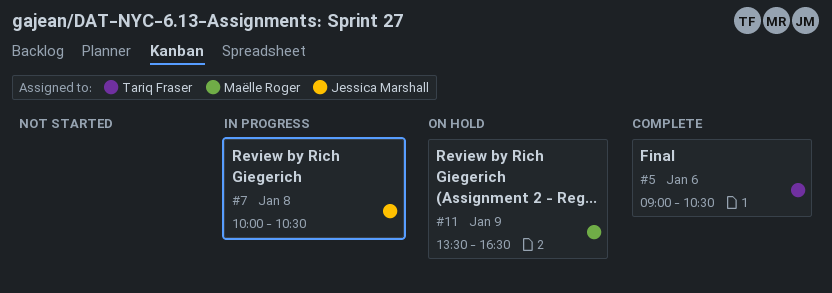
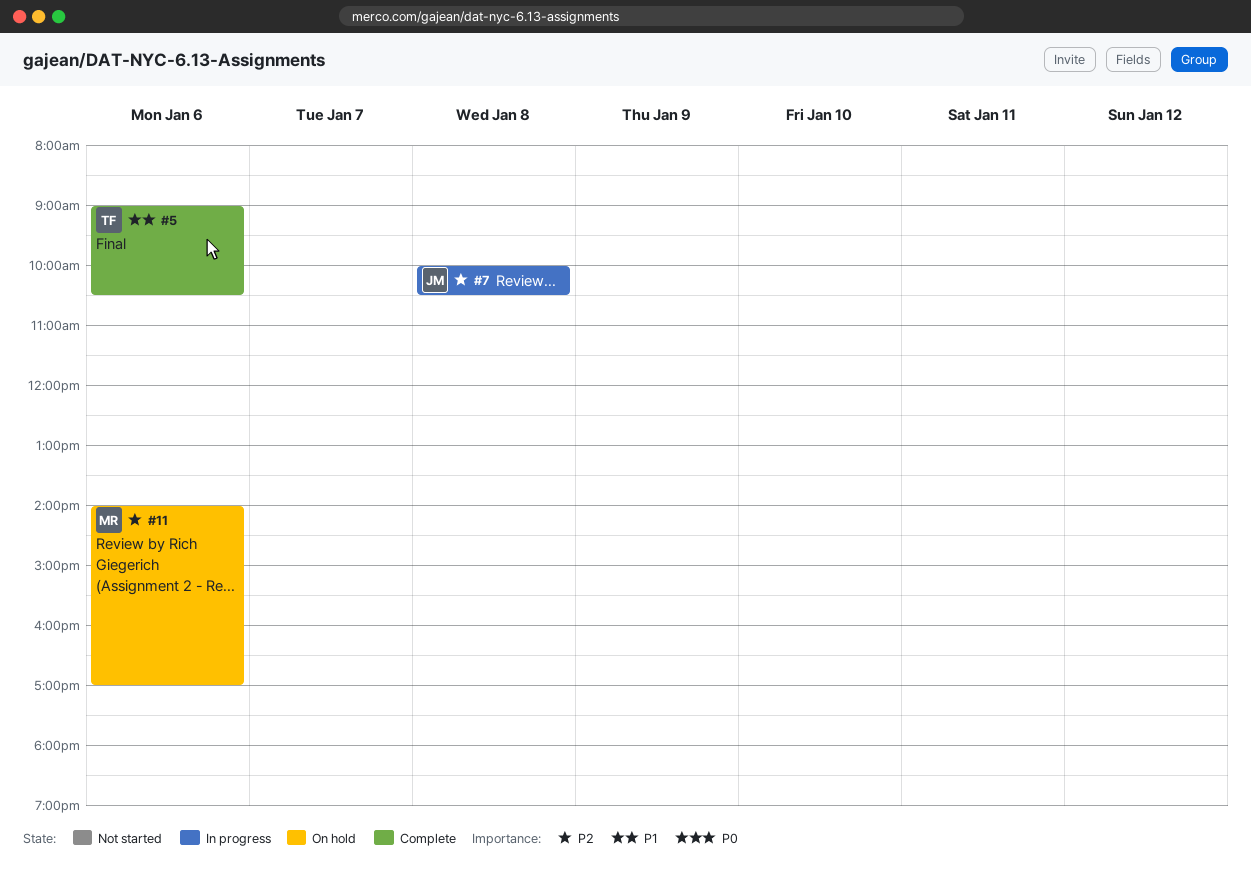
#11, day: Jan 9 -> Jan 6
#11, begins: 13:30 -> 14:00
#11, ends: 16:30 -> 17:00

